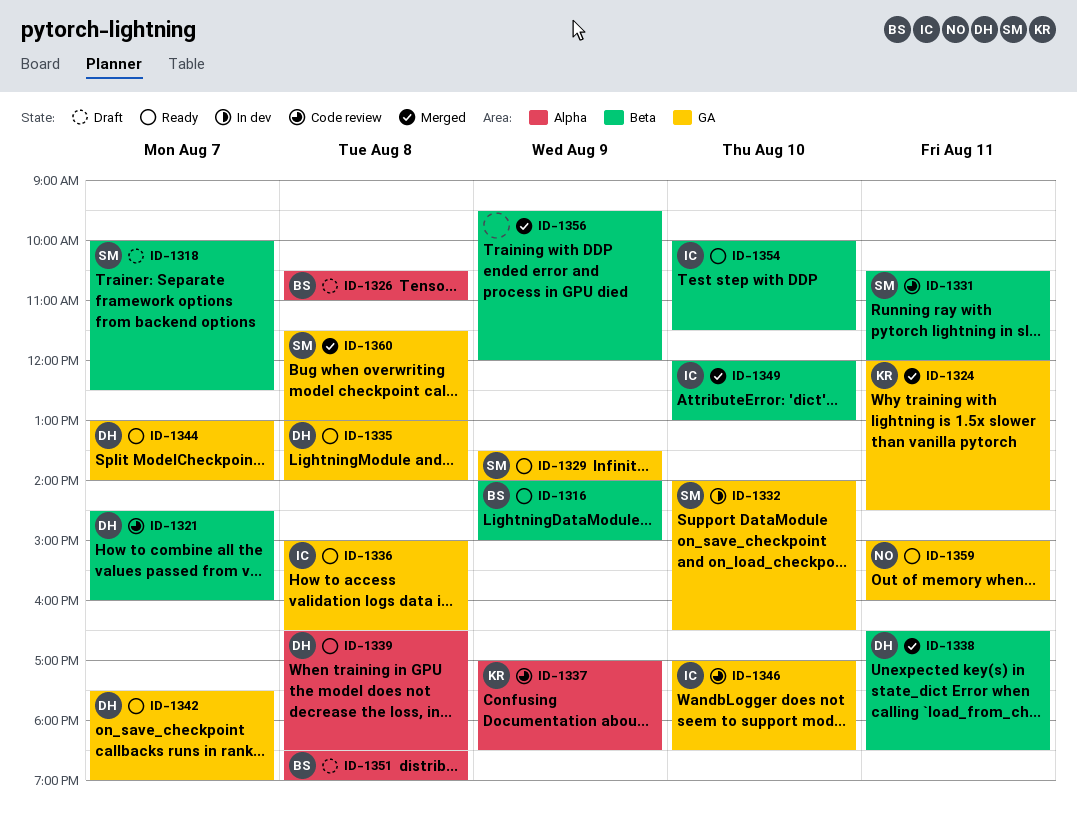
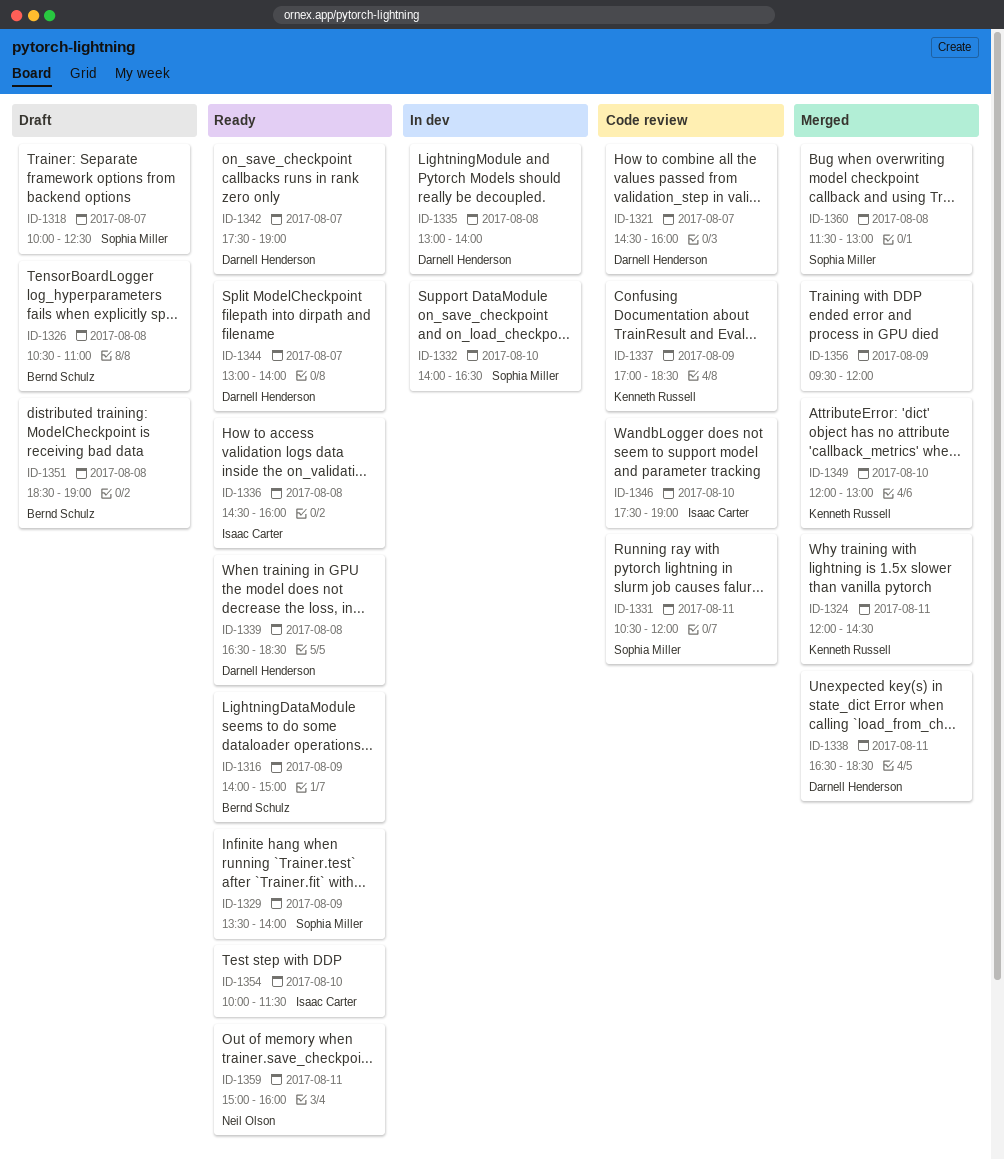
ID-1335, status: Ready -> In dev
ID-1336, begins: 15:00 -> 14:30
ID-1336, ends: 16:30 -> 16:00
ID-1346, begins: 17:00 -> 17:30
ID-1346, ends: 18:30 -> 19:00
ID-1349, owner: Isaac Carter -> Kenneth Russell

